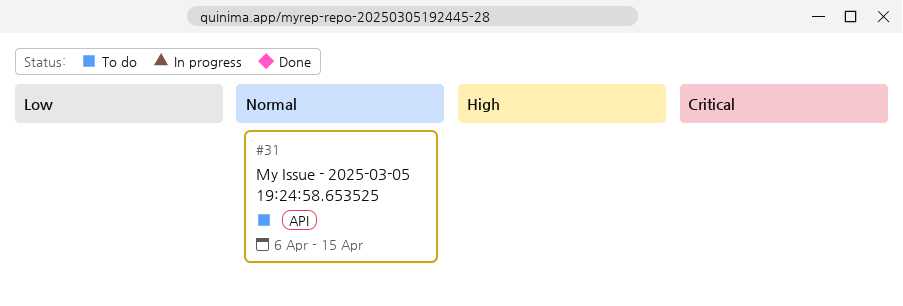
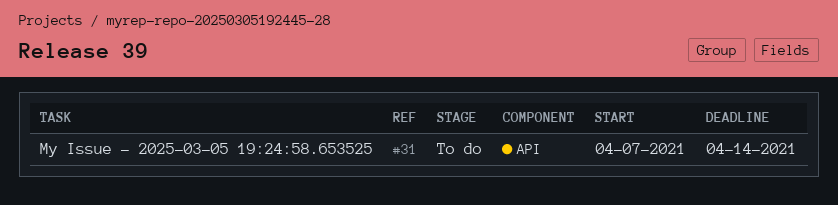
#31, start: Apr 6 -> Apr 7
#31, due: Apr 15 -> Apr 14

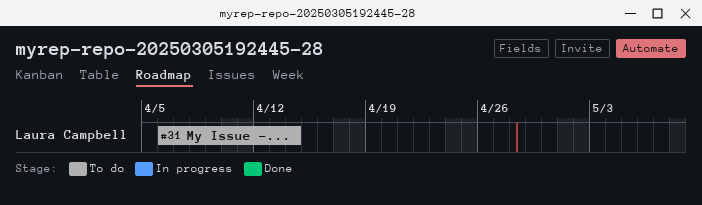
#31, start: Apr 7 -> Apr 6

